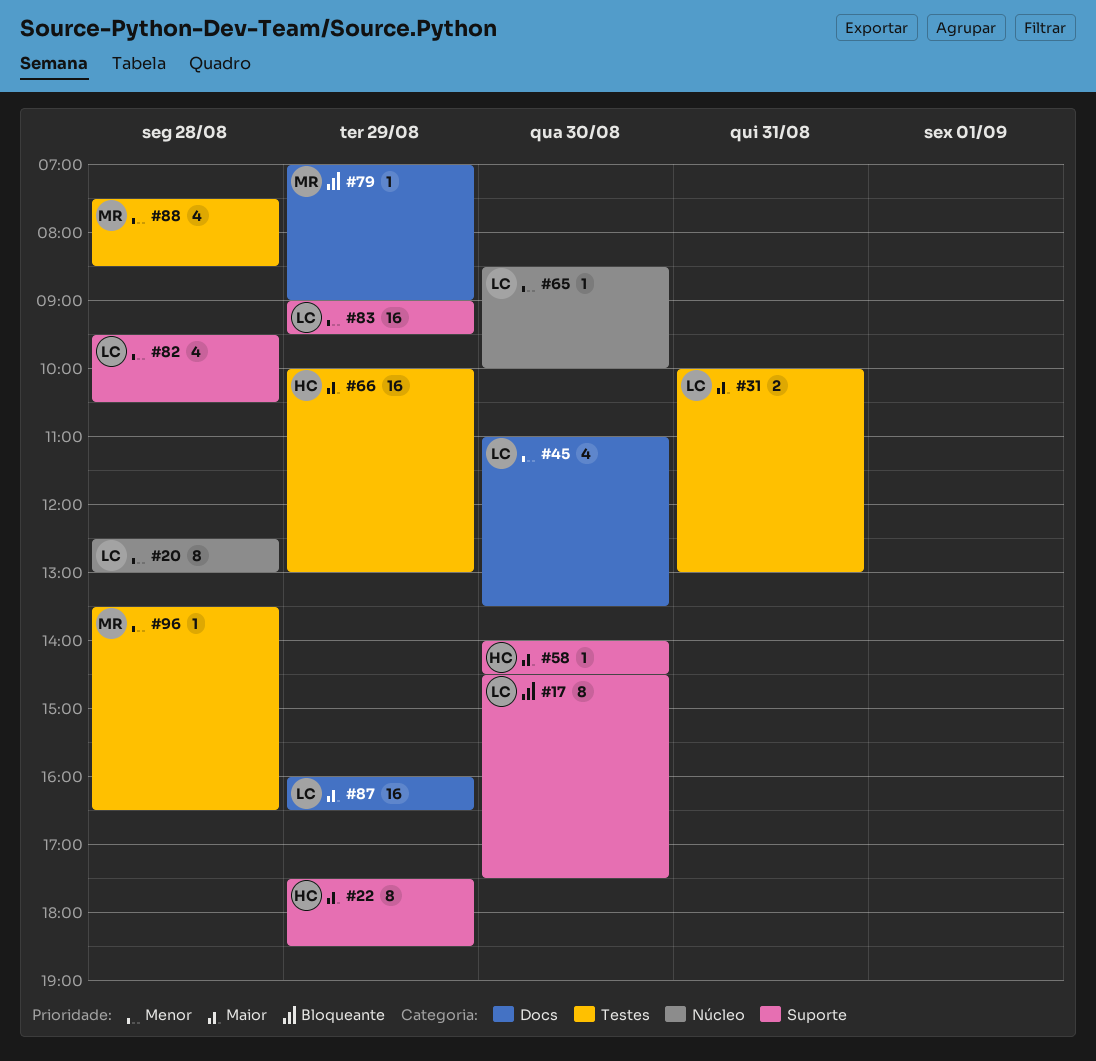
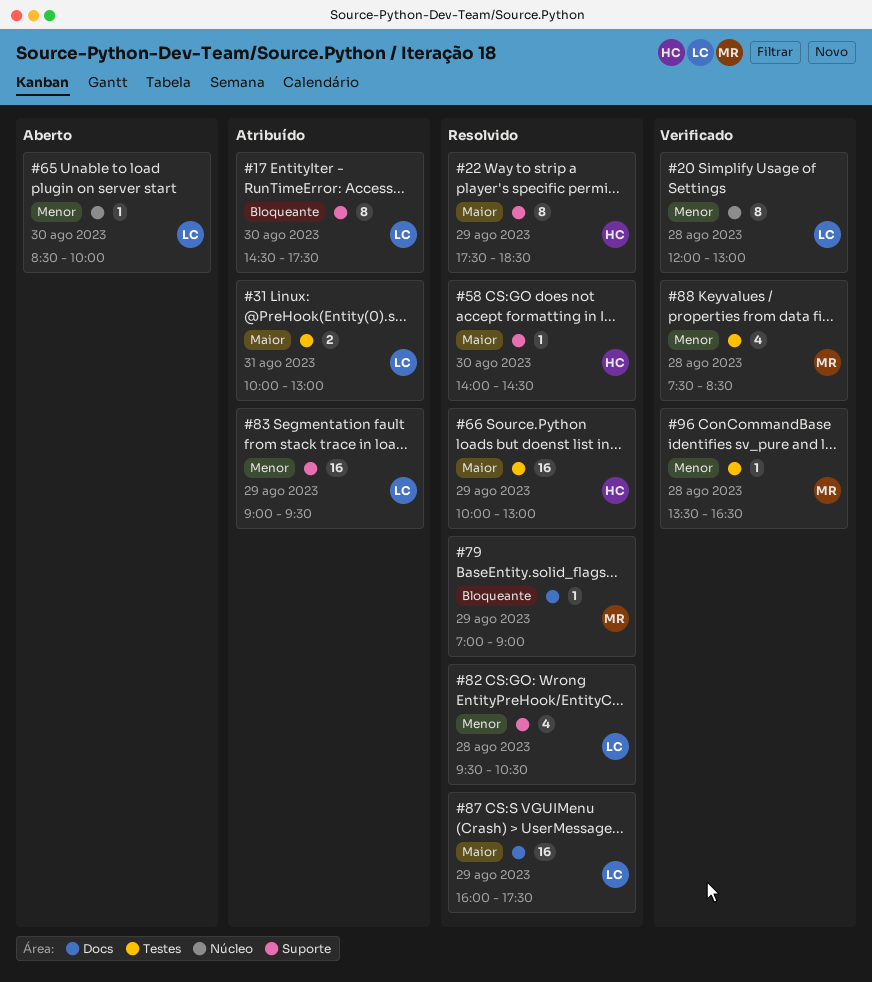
#20, begins: 12:30 -> 12:00
#45: present -> none
#87, ends: 16:30 -> 17:30

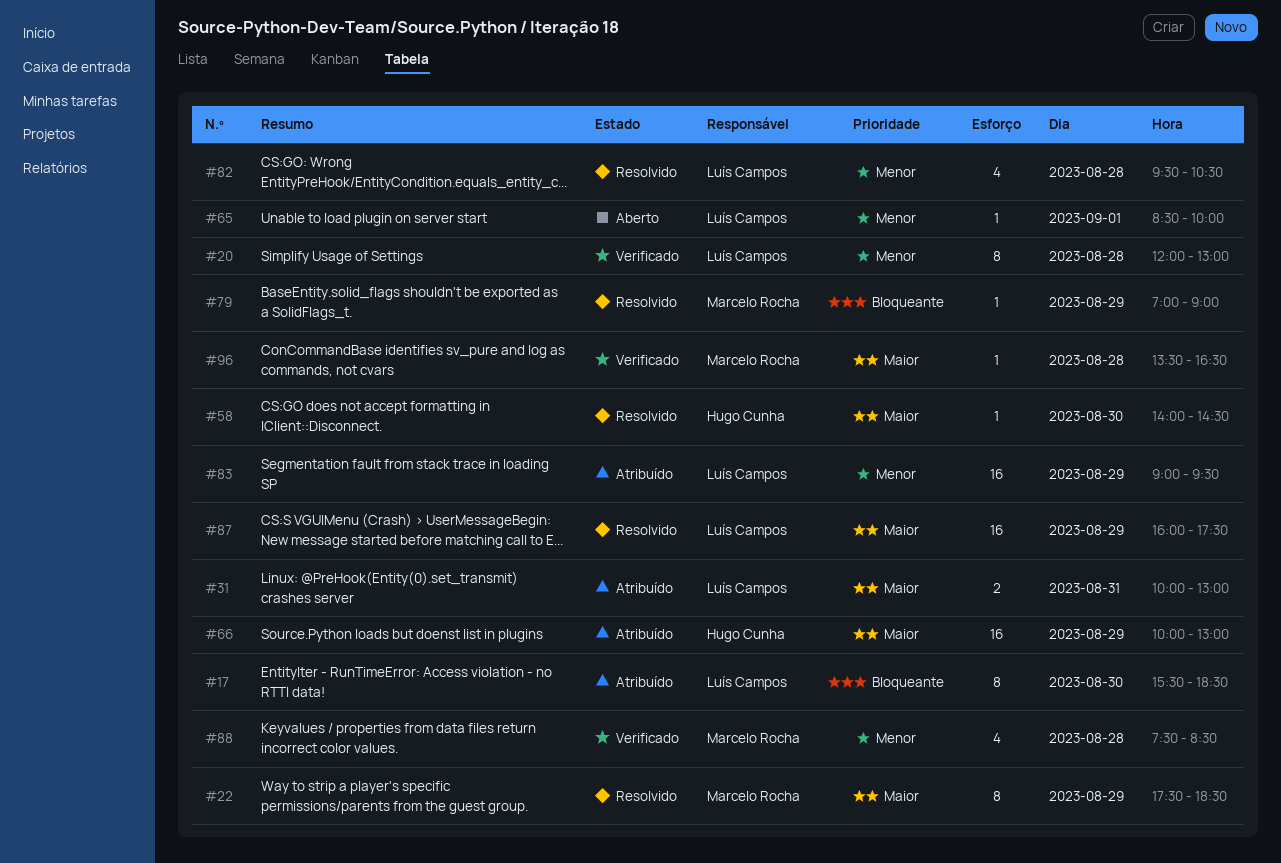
#17, begins: 14:30 -> 15:30
#17, ends: 17:30 -> 18:30
#22, owner: Hugo Cunha -> Marcelo Rocha
#65, day: Aug 30 -> Sep 1
#66, status: Resolvido -> Atribuído
#96, priority: Menor -> Maior

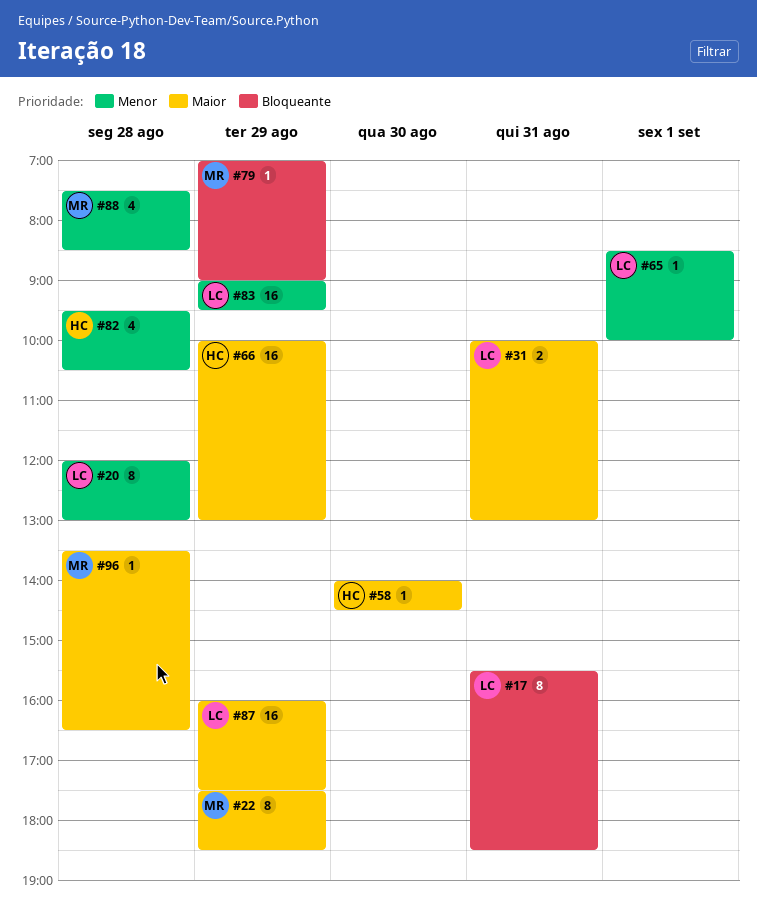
#17, day: Aug 30 -> Aug 31
#82, owner: Luís Campos -> Hugo Cunha

